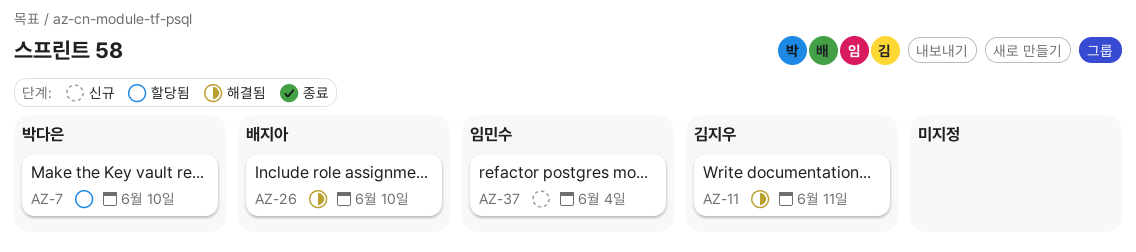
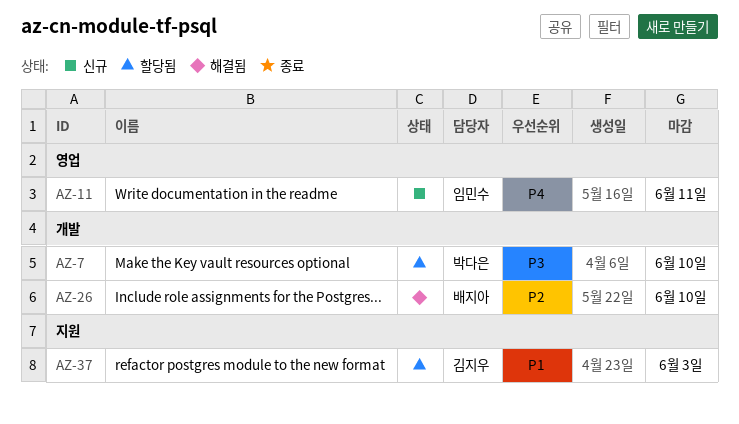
AZ-11, status: 해결됨 -> 신규
AZ-11, owner: 김지우 -> 임민수
AZ-37, status: 신규 -> 할당됨
AZ-37, owner: 임민수 -> 김지우
AZ-37, due: Jun 4 -> Jun 3

